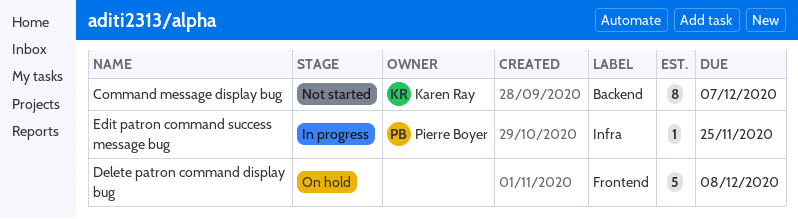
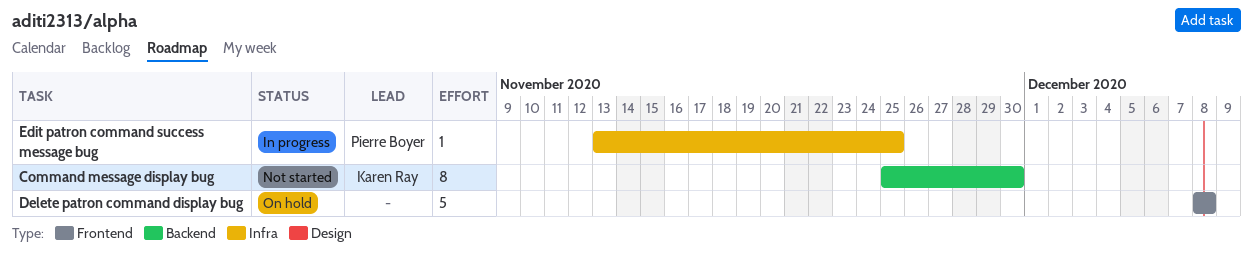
Command message display bug, due: Dec 7 -> Nov 30

